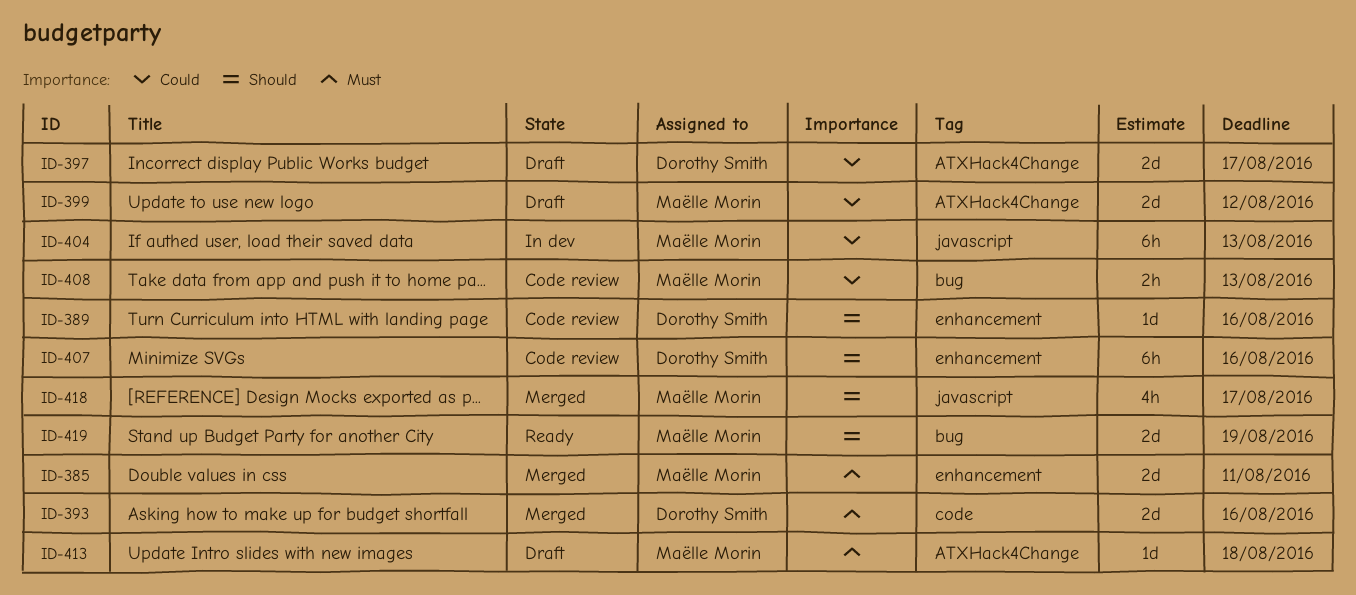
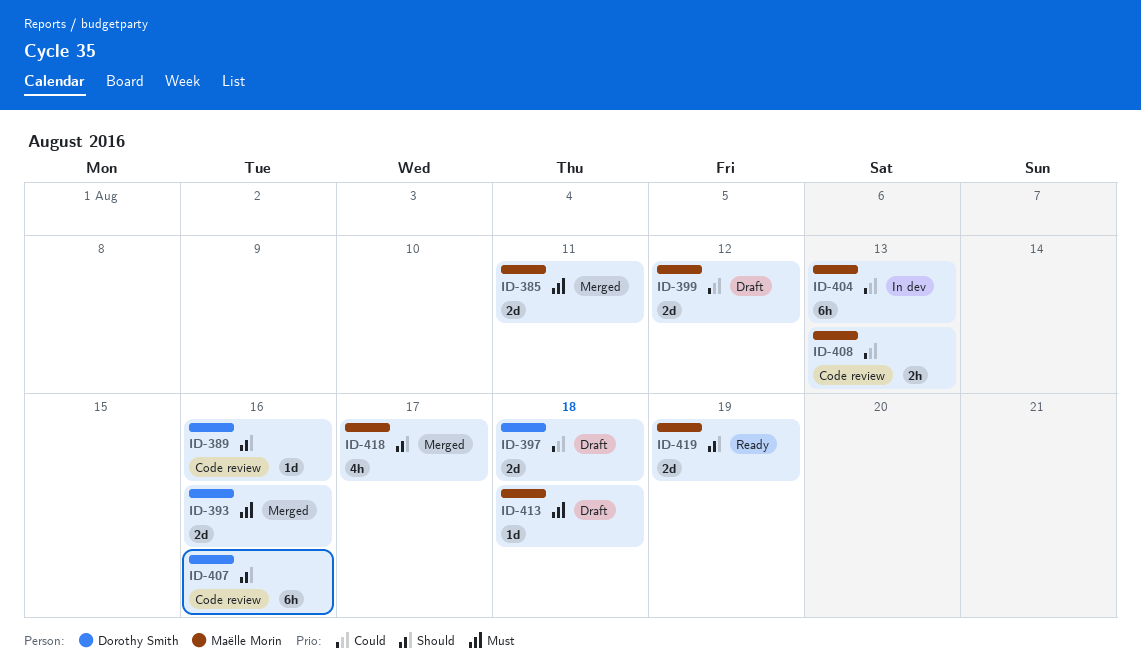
ID-397, due: Aug 17 -> Aug 18

